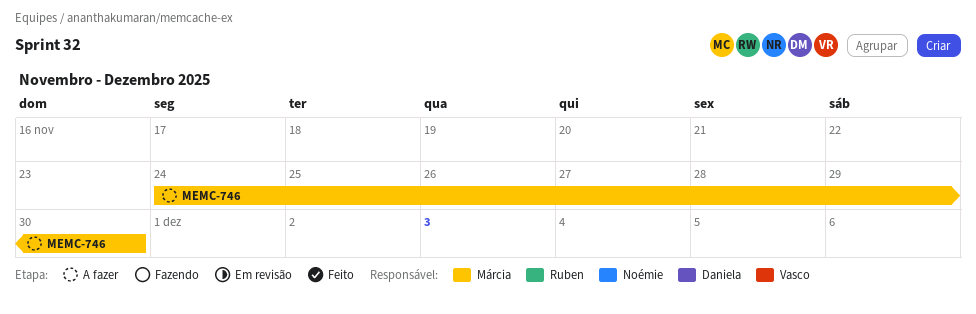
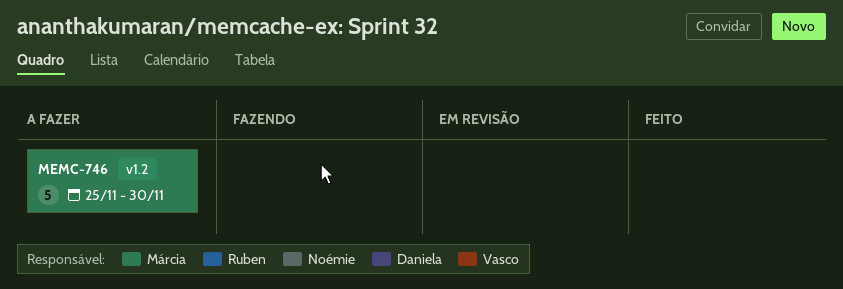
MEMC-746, start: Nov 24 -> Nov 25

